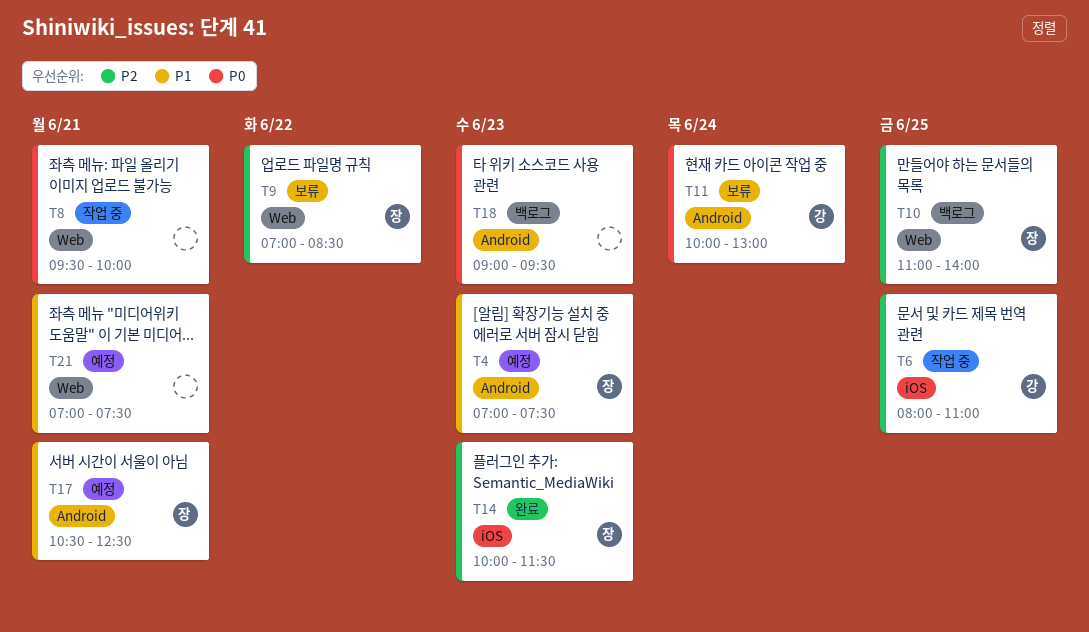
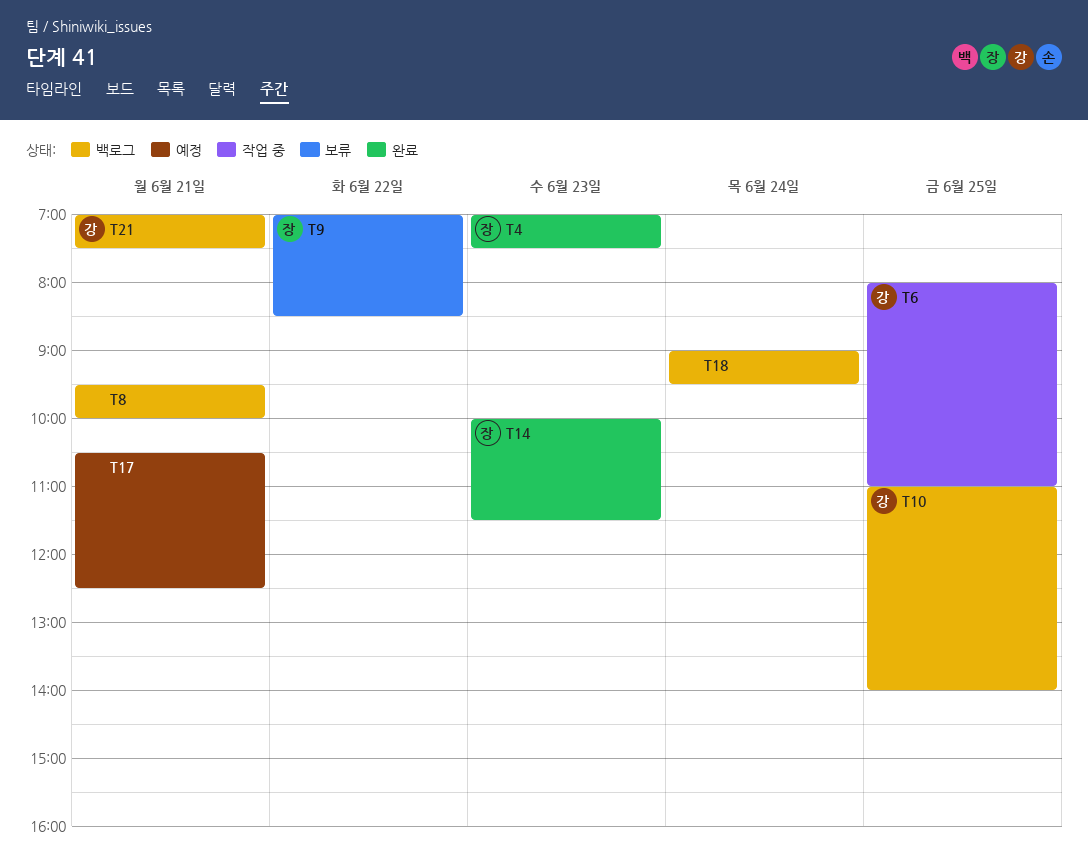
T4, status: 예정 -> 완료
T8, status: 작업 중 -> 백로그
T10, owner: 장 -> 강
T11: present -> none
T17, owner: 장 -> none
T18, day: Jun 23 -> Jun 24
T21, status: 예정 -> 백로그
T21, owner: none -> 강

